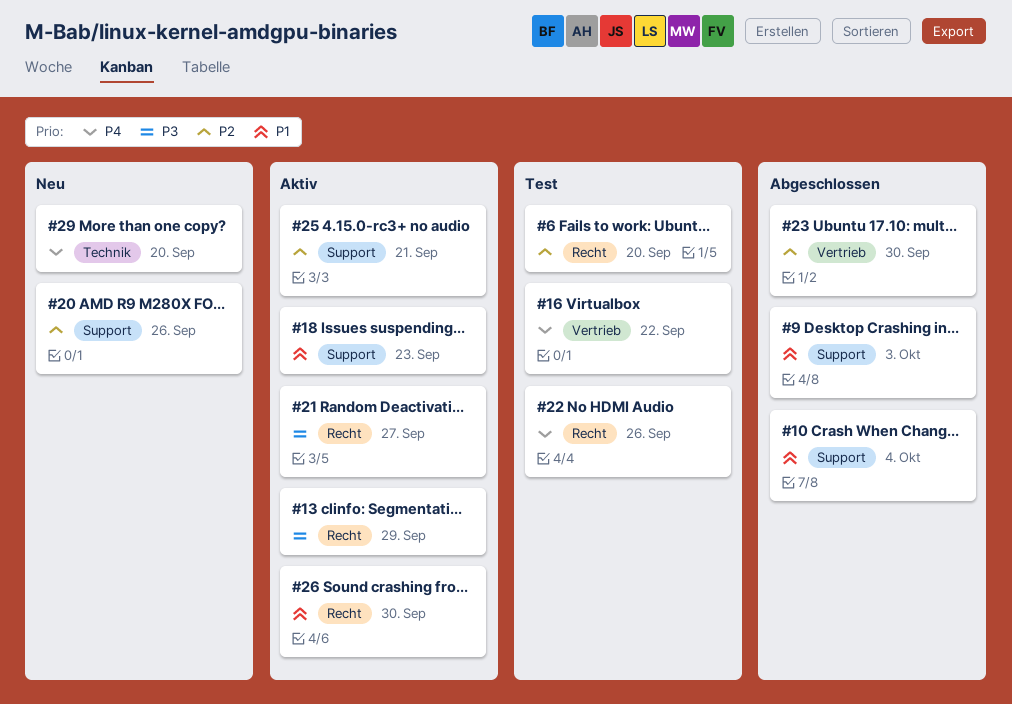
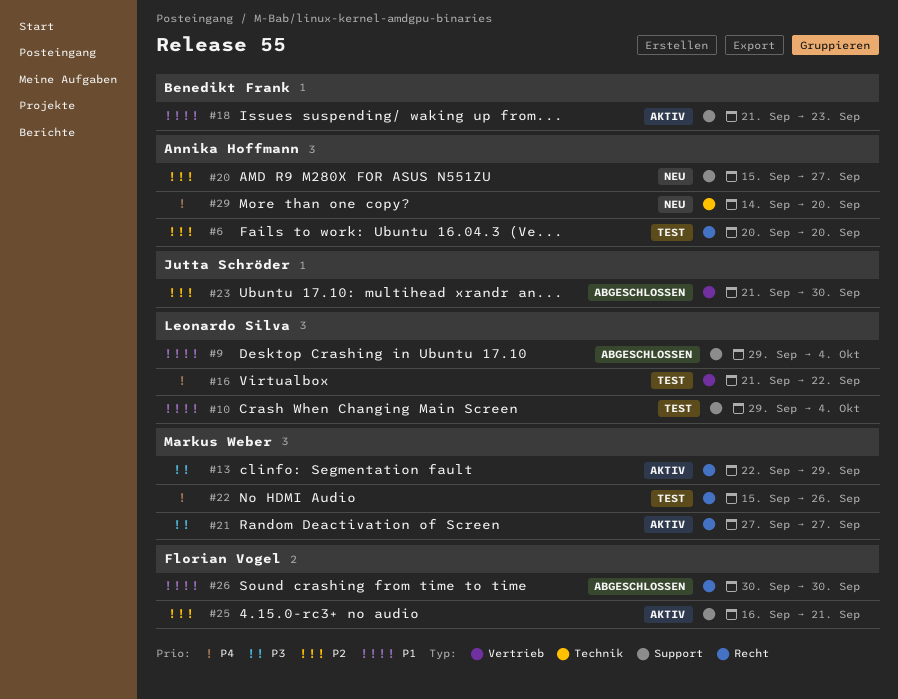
#9, due: Oct 3 -> Oct 4
#10, status: Abgeschlossen -> Test
#20, due: Sep 26 -> Sep 27
#26, status: Aktiv -> Abgeschlossen

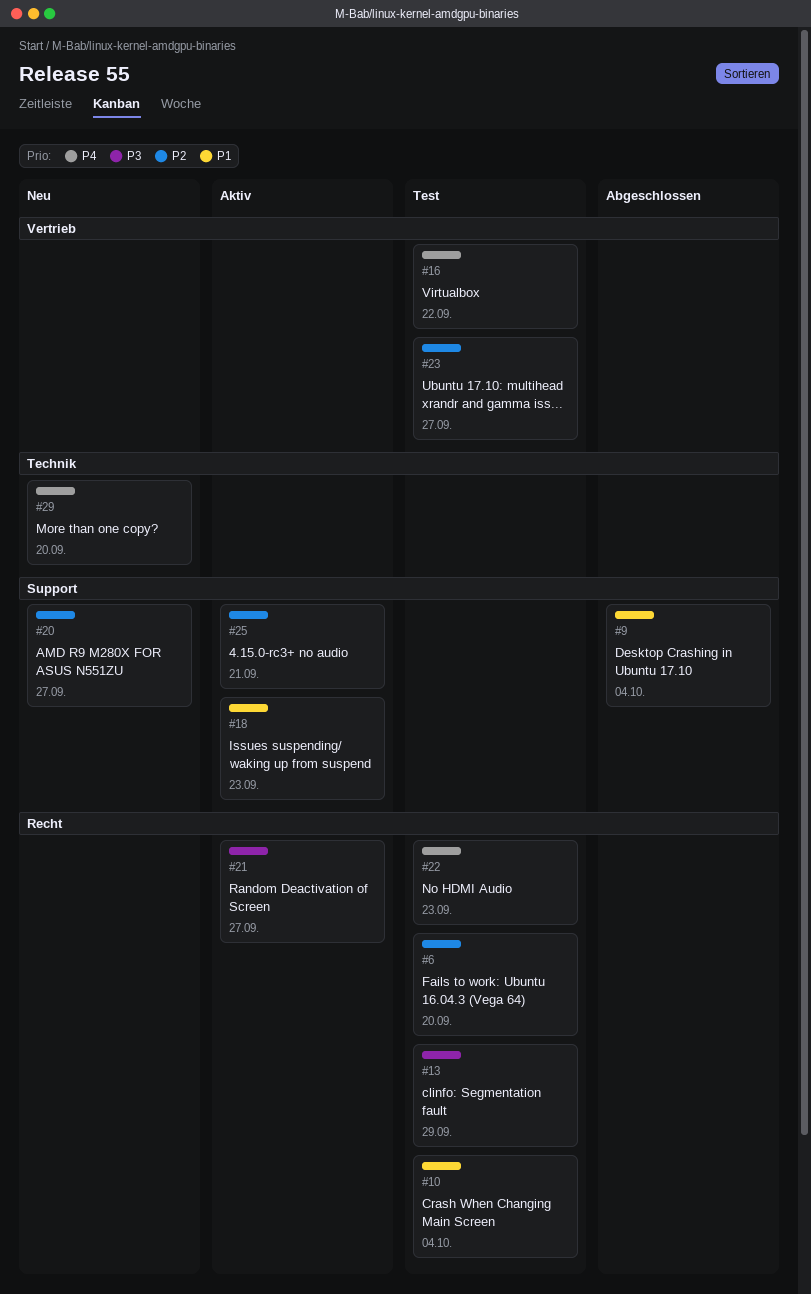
#10, label: Support -> Recht
#13, status: Aktiv -> Test
#22, due: Sep 26 -> Sep 23
#23, status: Abgeschlossen -> Test
#23, due: Sep 30 -> Sep 27
#26: present -> none

